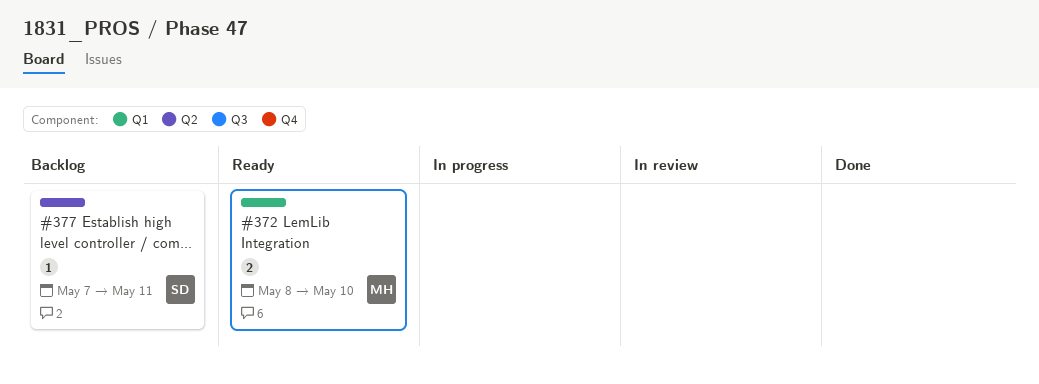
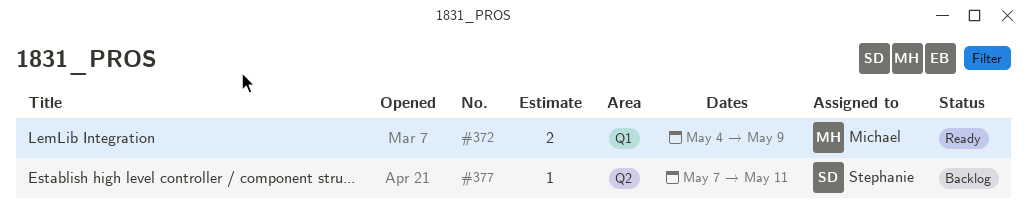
#372, start: May 8 -> May 4
#372, due: May 10 -> May 9

